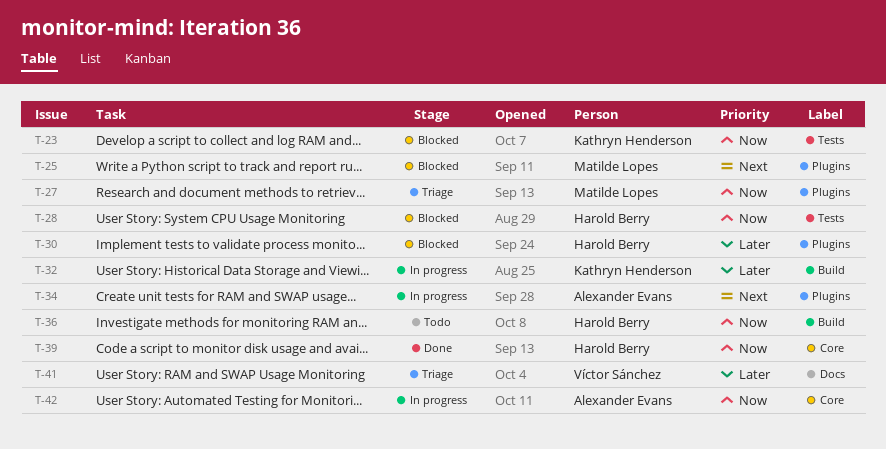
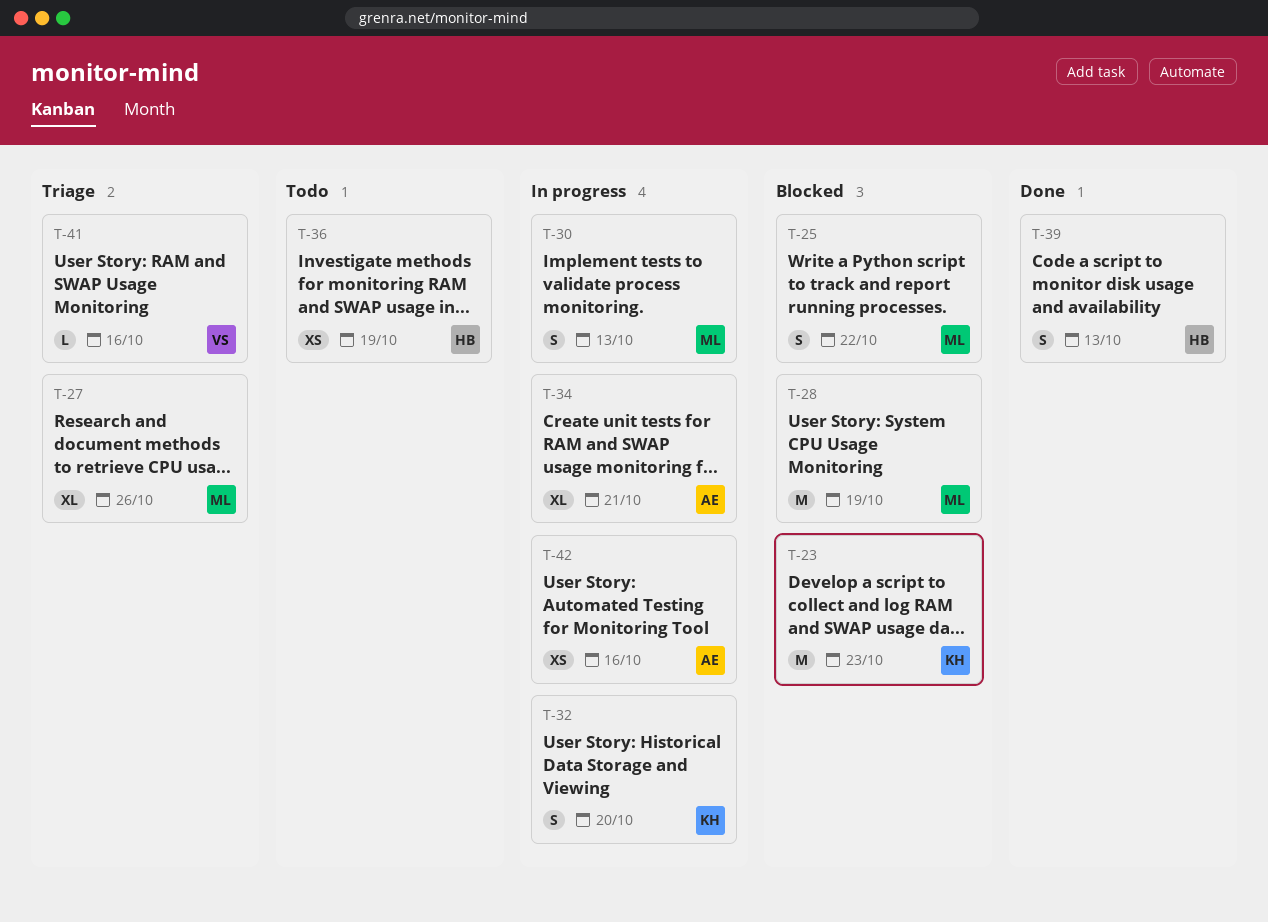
T-28, owner: Harold Berry -> Matilde Lopes
T-30, status: Blocked -> In progress
T-30, owner: Harold Berry -> Matilde Lopes

